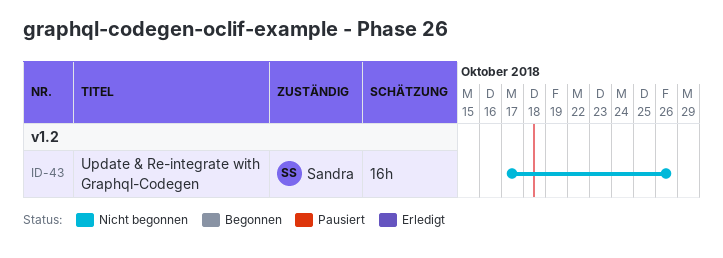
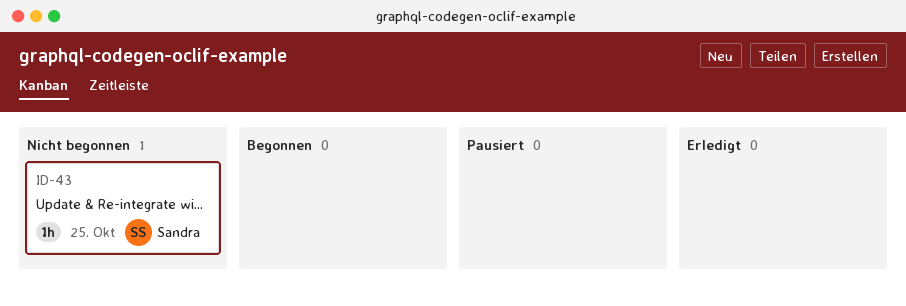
ID-43, estimate: 16h -> 1h
ID-43, due: Oct 26 -> Oct 25

